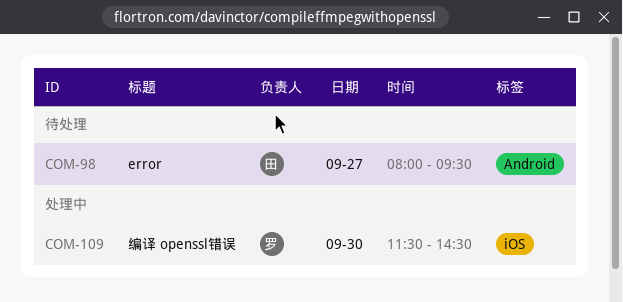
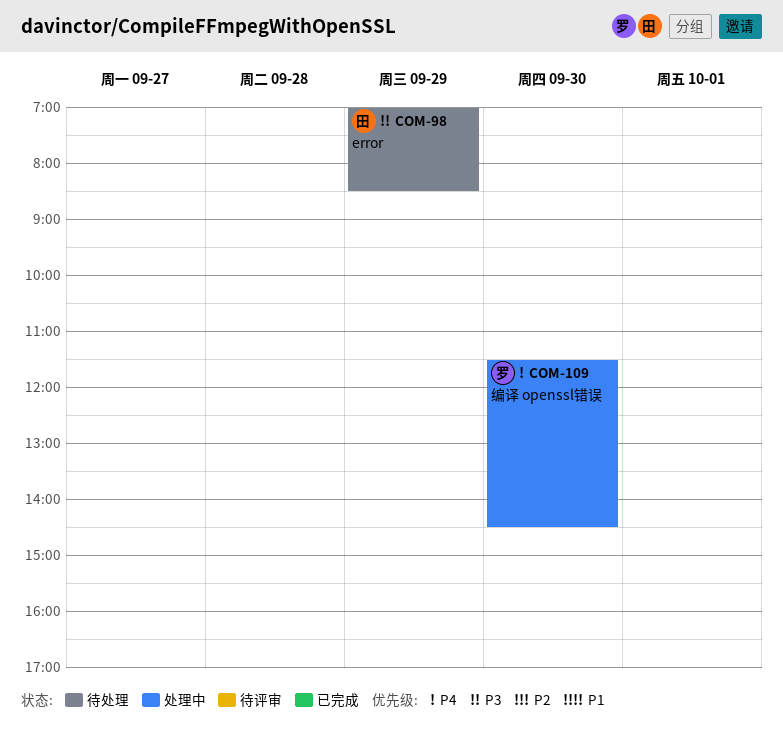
COM-98, day: Sep 27 -> Sep 29
COM-98, begins: 08:00 -> 07:00
COM-98, ends: 09:30 -> 08:30

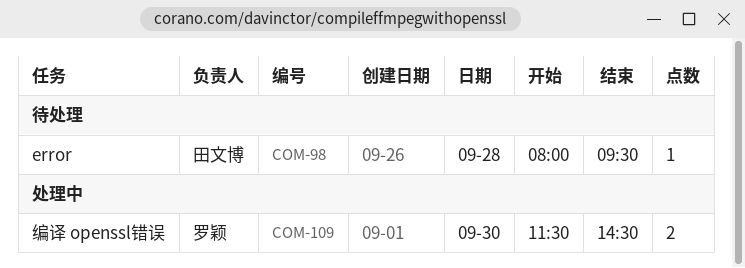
COM-98, day: Sep 29 -> Sep 28
COM-98, begins: 07:00 -> 08:00
COM-98, ends: 08:30 -> 09:30

